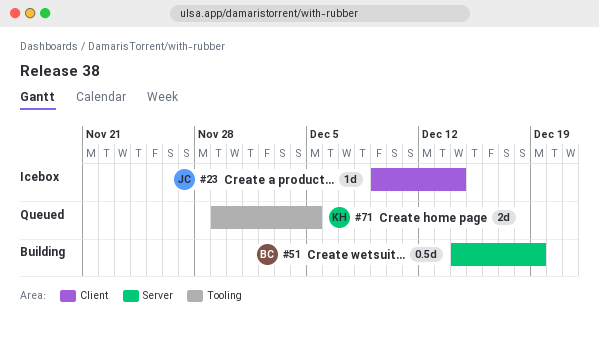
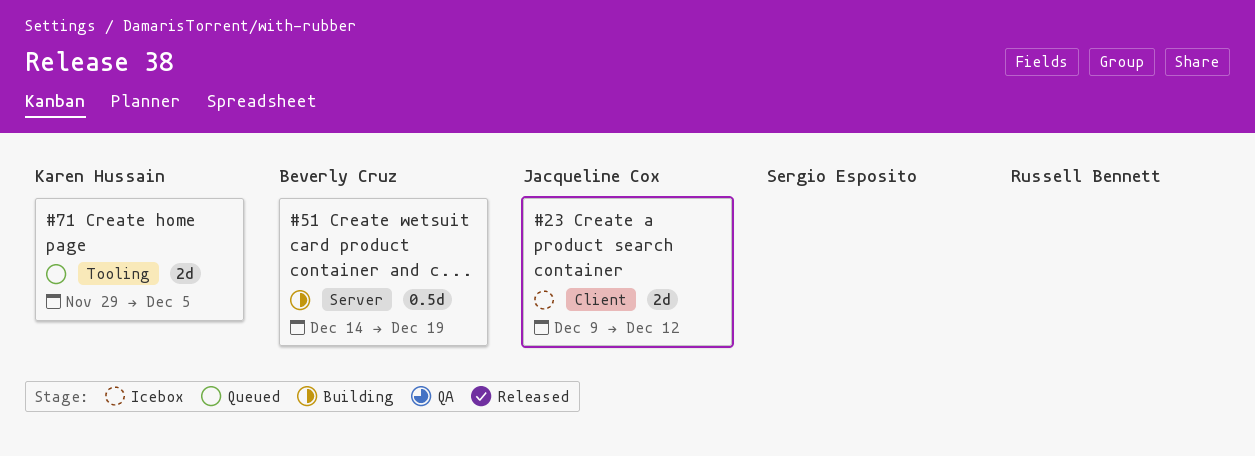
#23, estimate: 1d -> 2d
#23, due: Dec 14 -> Dec 12

